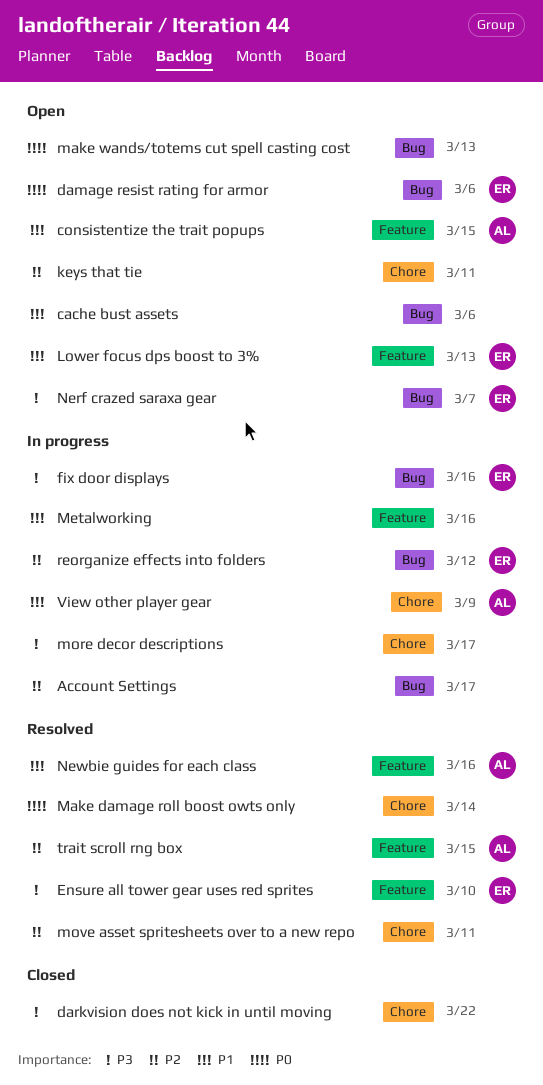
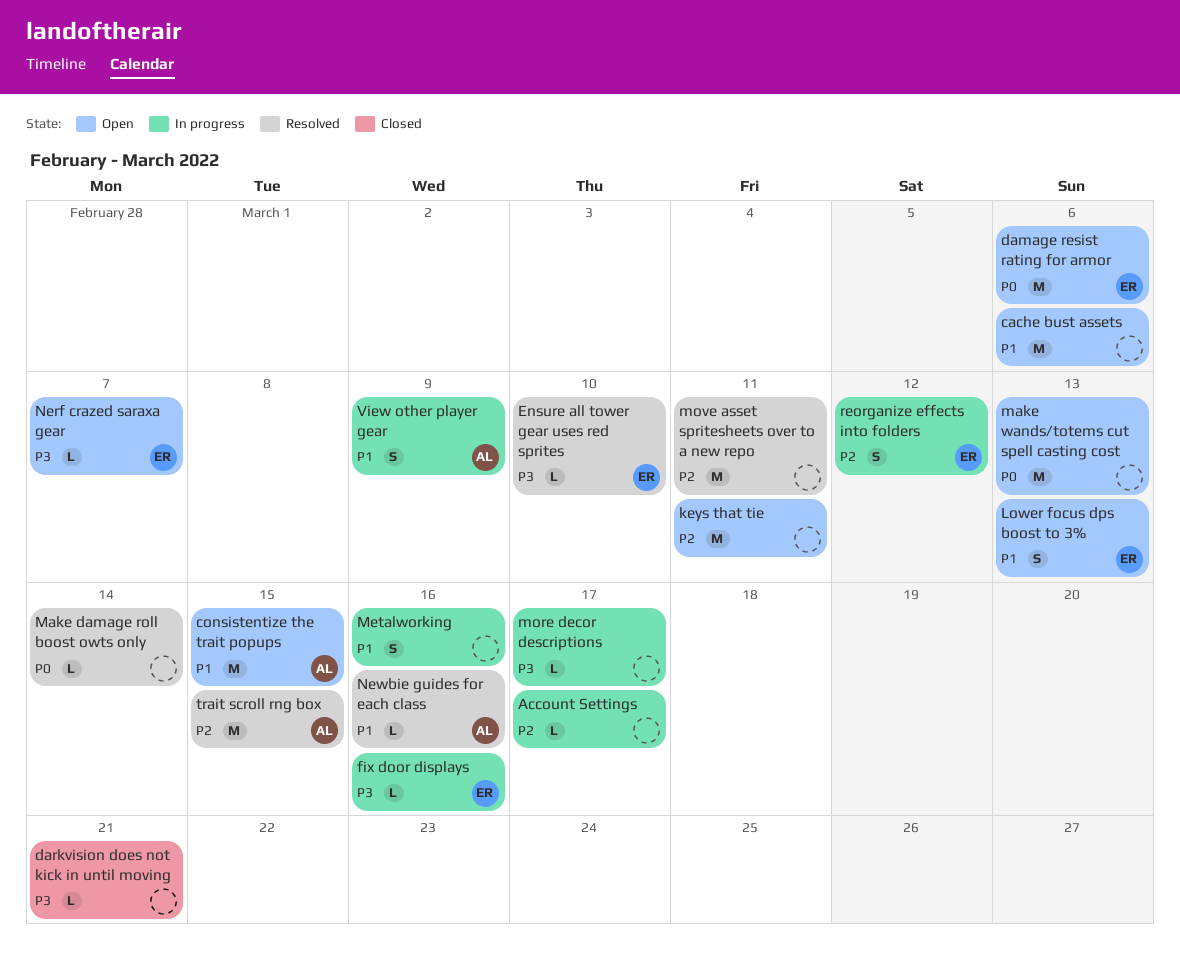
darkvision does not kick in until moving, due: Mar 22 -> Mar 21

